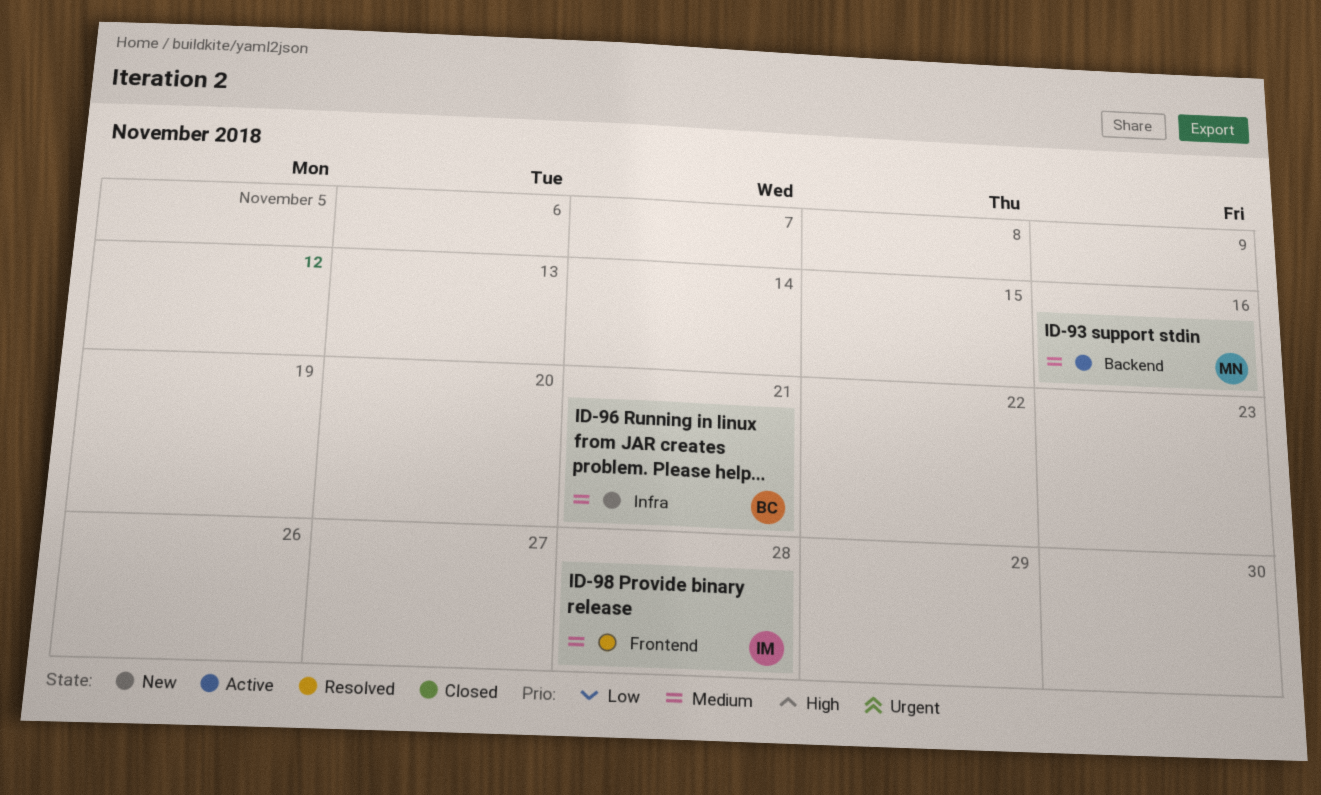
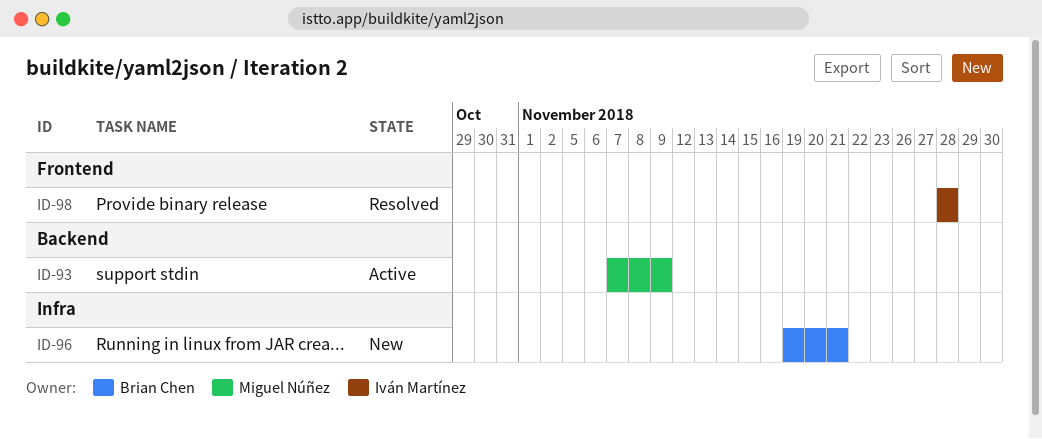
ID-93, due: Nov 16 -> Nov 9

